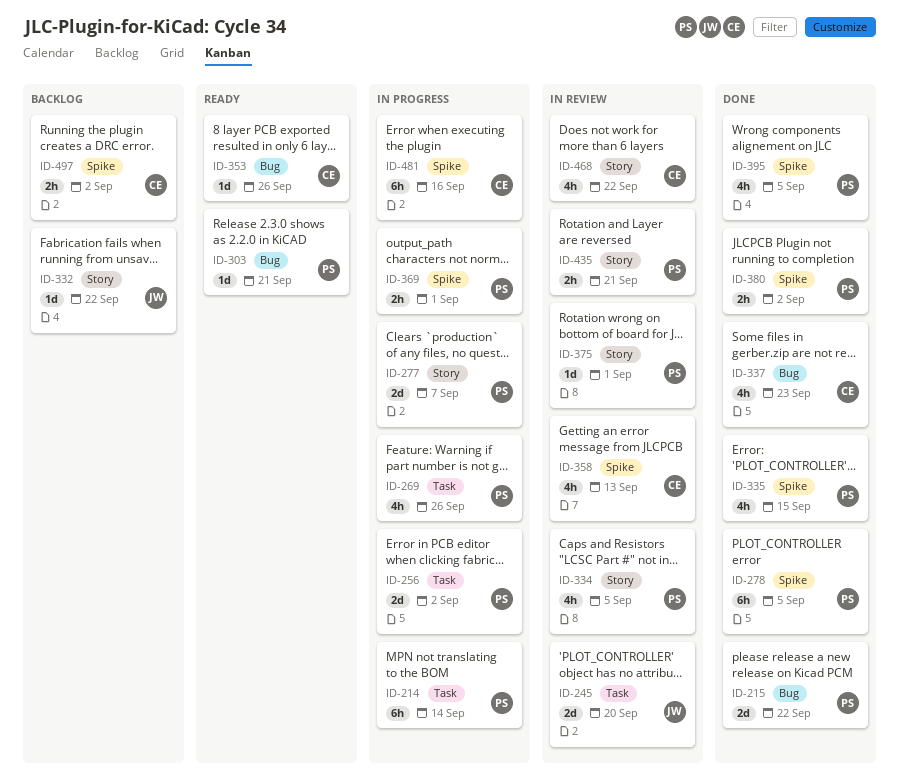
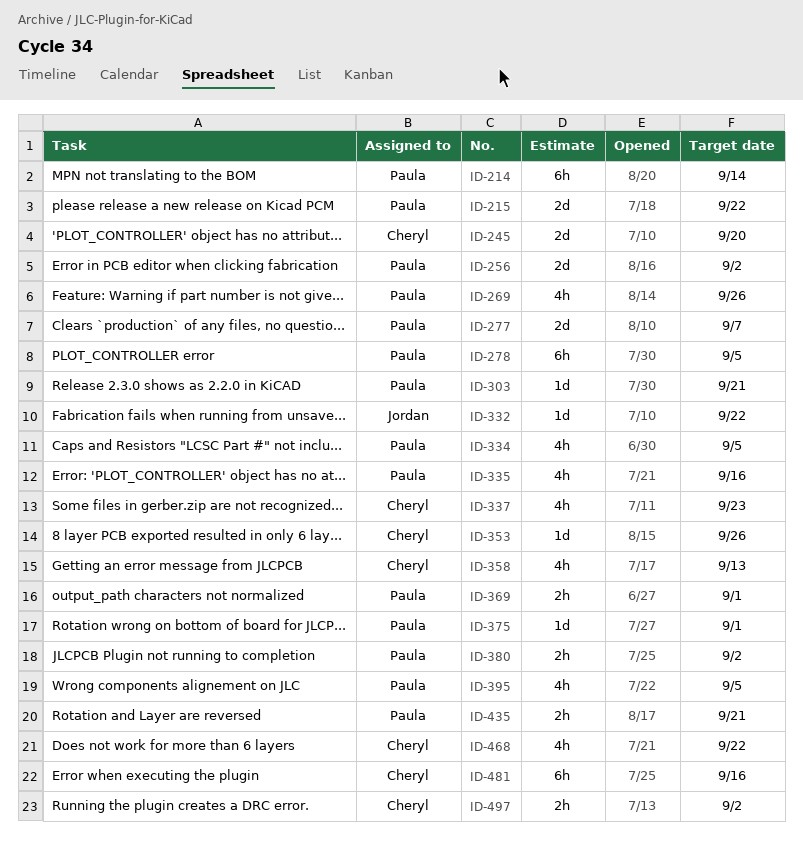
ID-245, owner: Jordan -> Cheryl
ID-335, due: Sep 15 -> Sep 16

